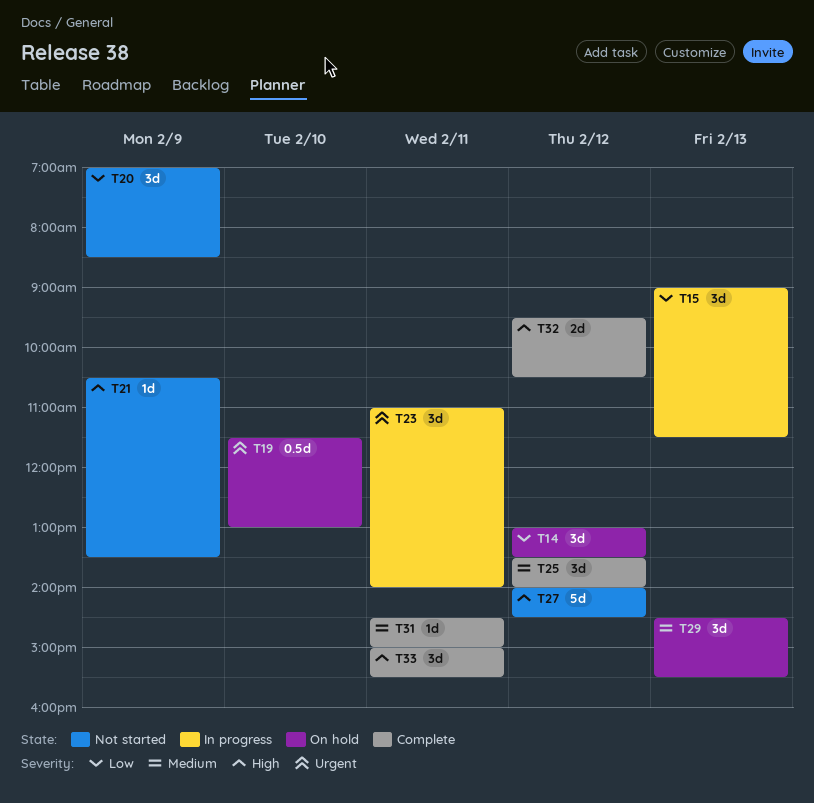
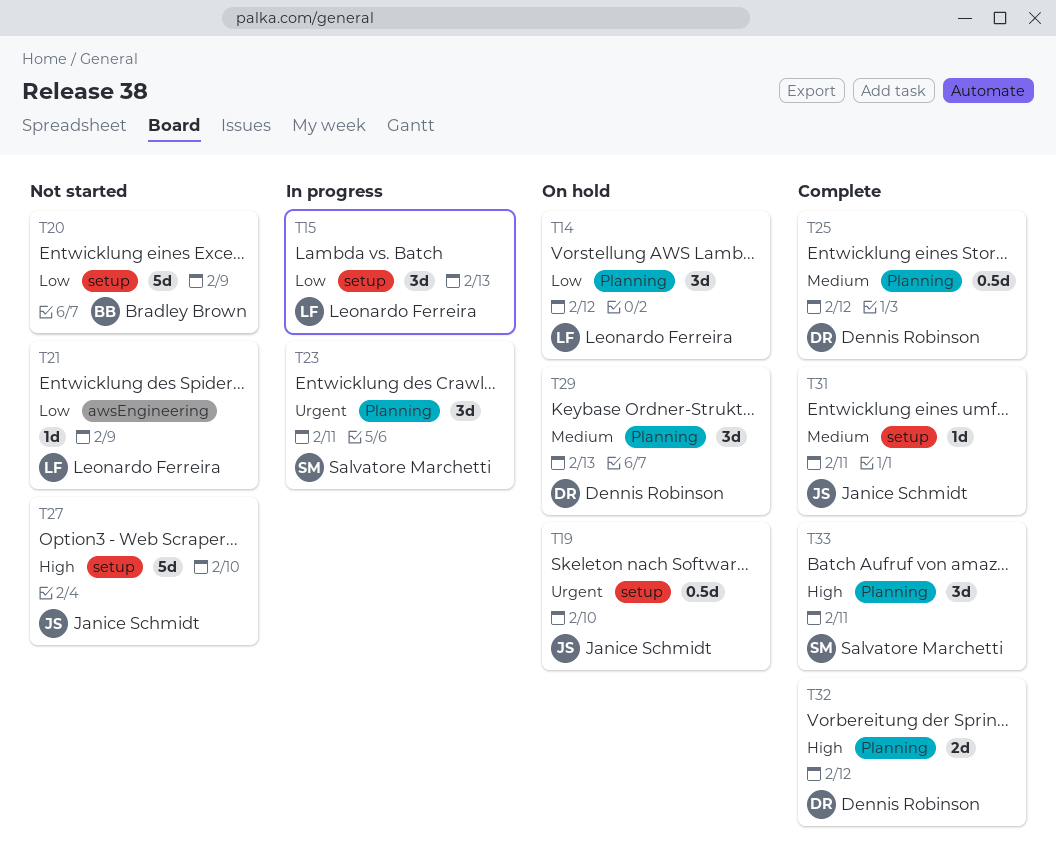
T20, estimate: 3d -> 5d
T21, priority: High -> Low
T25, estimate: 3d -> 0.5d
T27, day: Feb 12 -> Feb 10

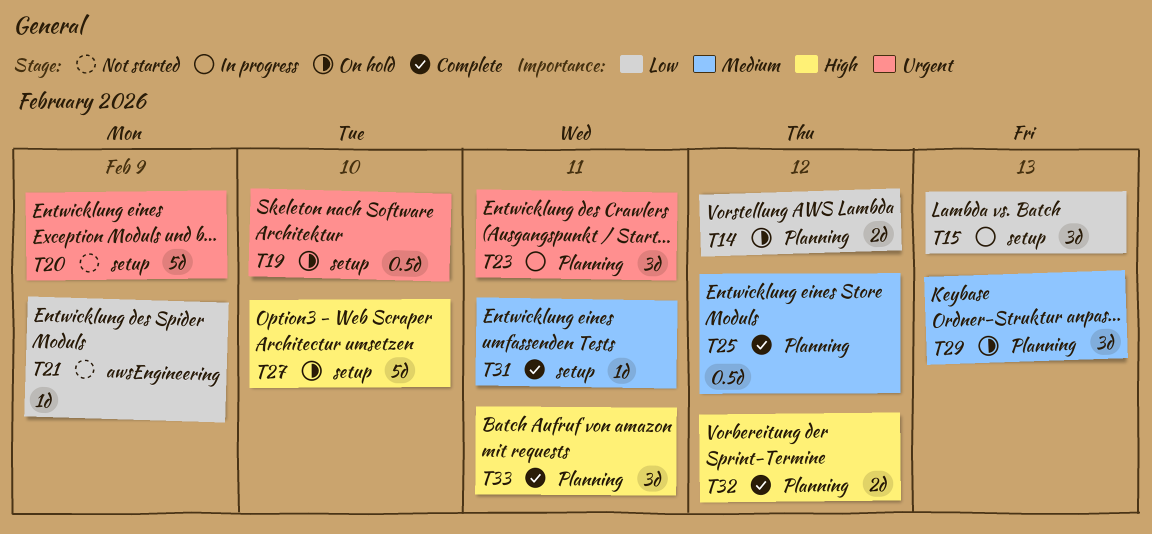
T14, estimate: 3d -> 2d
T20, priority: Low -> Urgent
T27, status: Not started -> On hold

